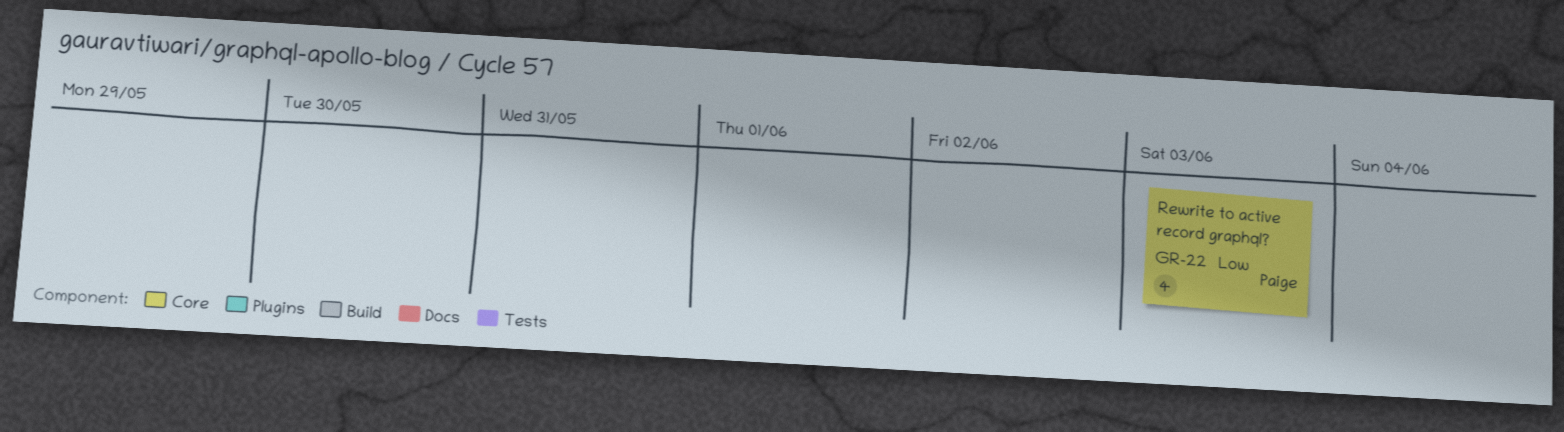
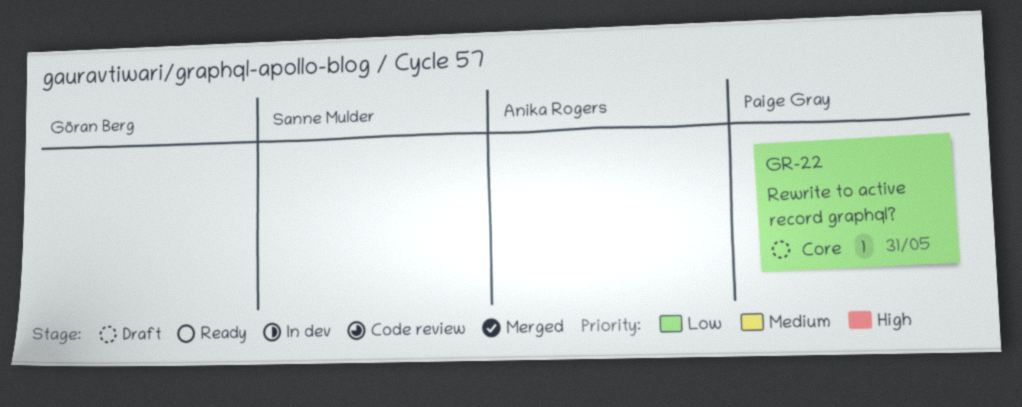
GR-22, estimate: 4 -> 1
GR-22, due: Jun 3 -> May 31

